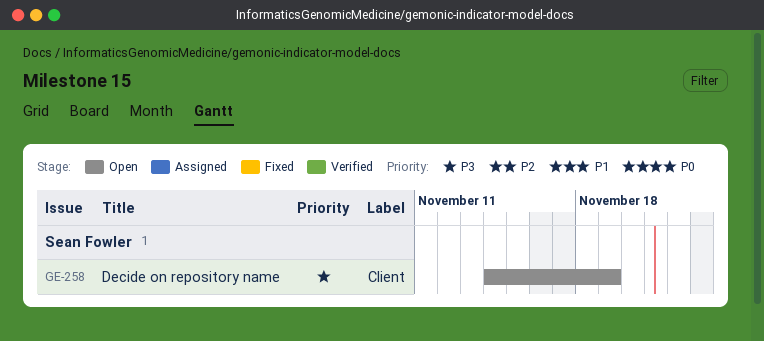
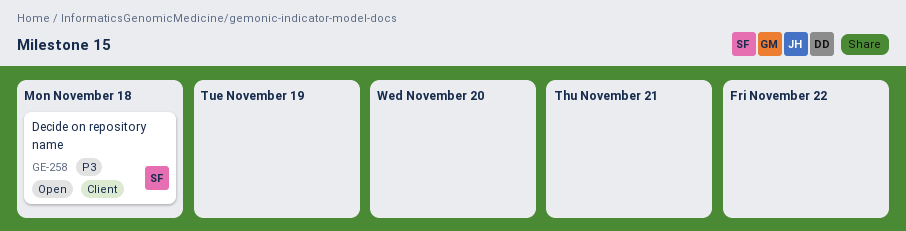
GE-258, due: Nov 19 -> Nov 18

